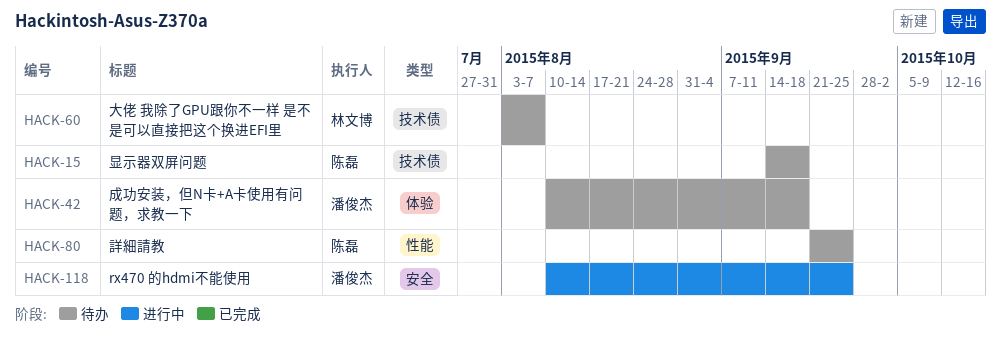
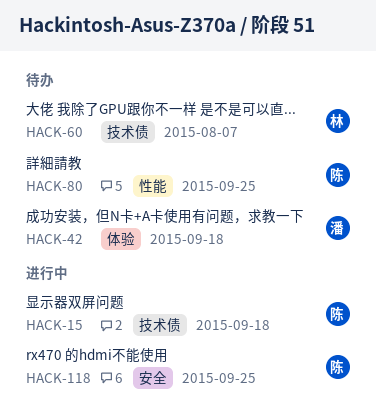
HACK-15, status: 待办 -> 进行中
HACK-118, owner: 潘俊杰 -> 陈磊

